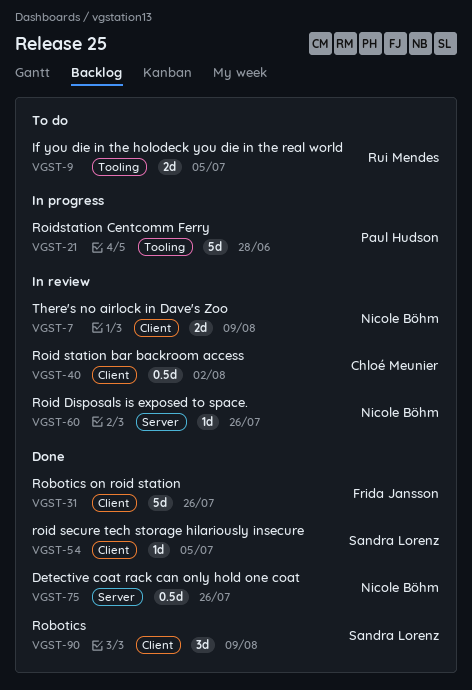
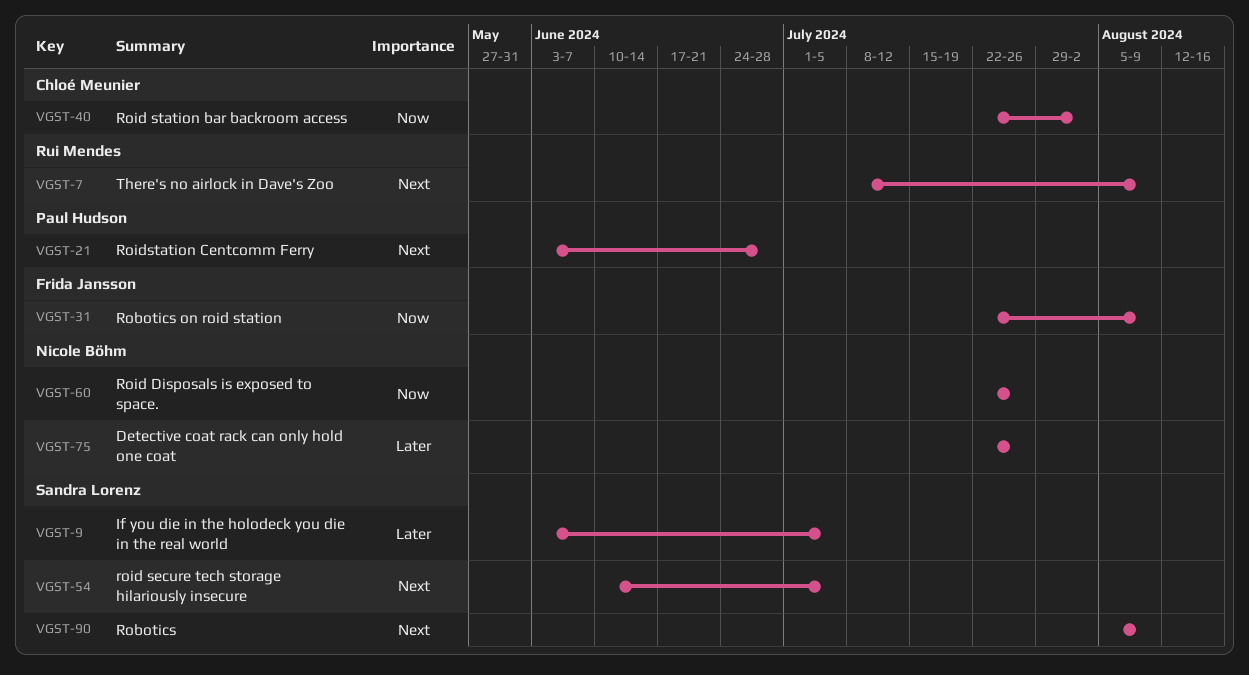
VGST-7, owner: Nicole Böhm -> Rui Mendes
VGST-9, owner: Rui Mendes -> Sandra Lorenz
VGST-31, due: Jul 26 -> Aug 9

